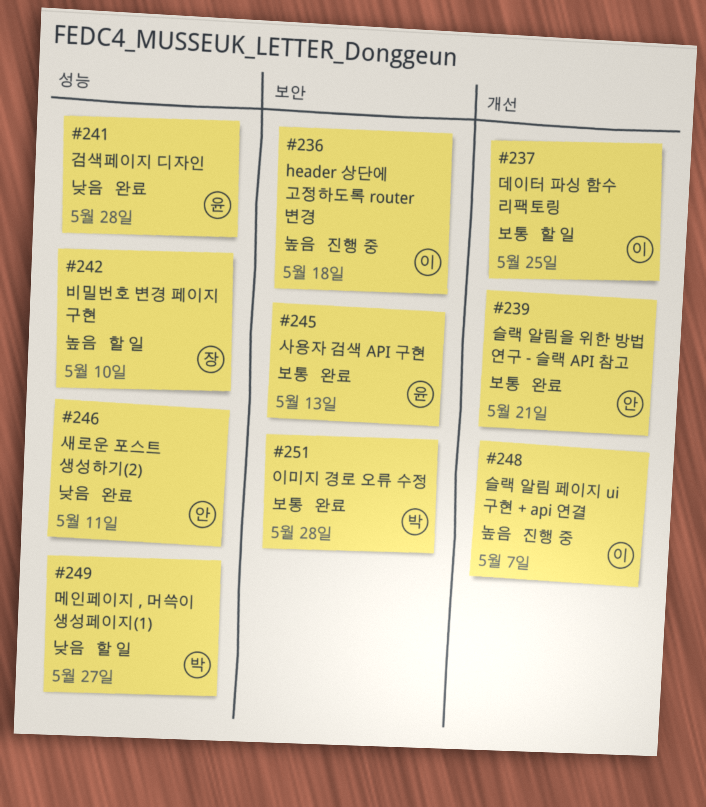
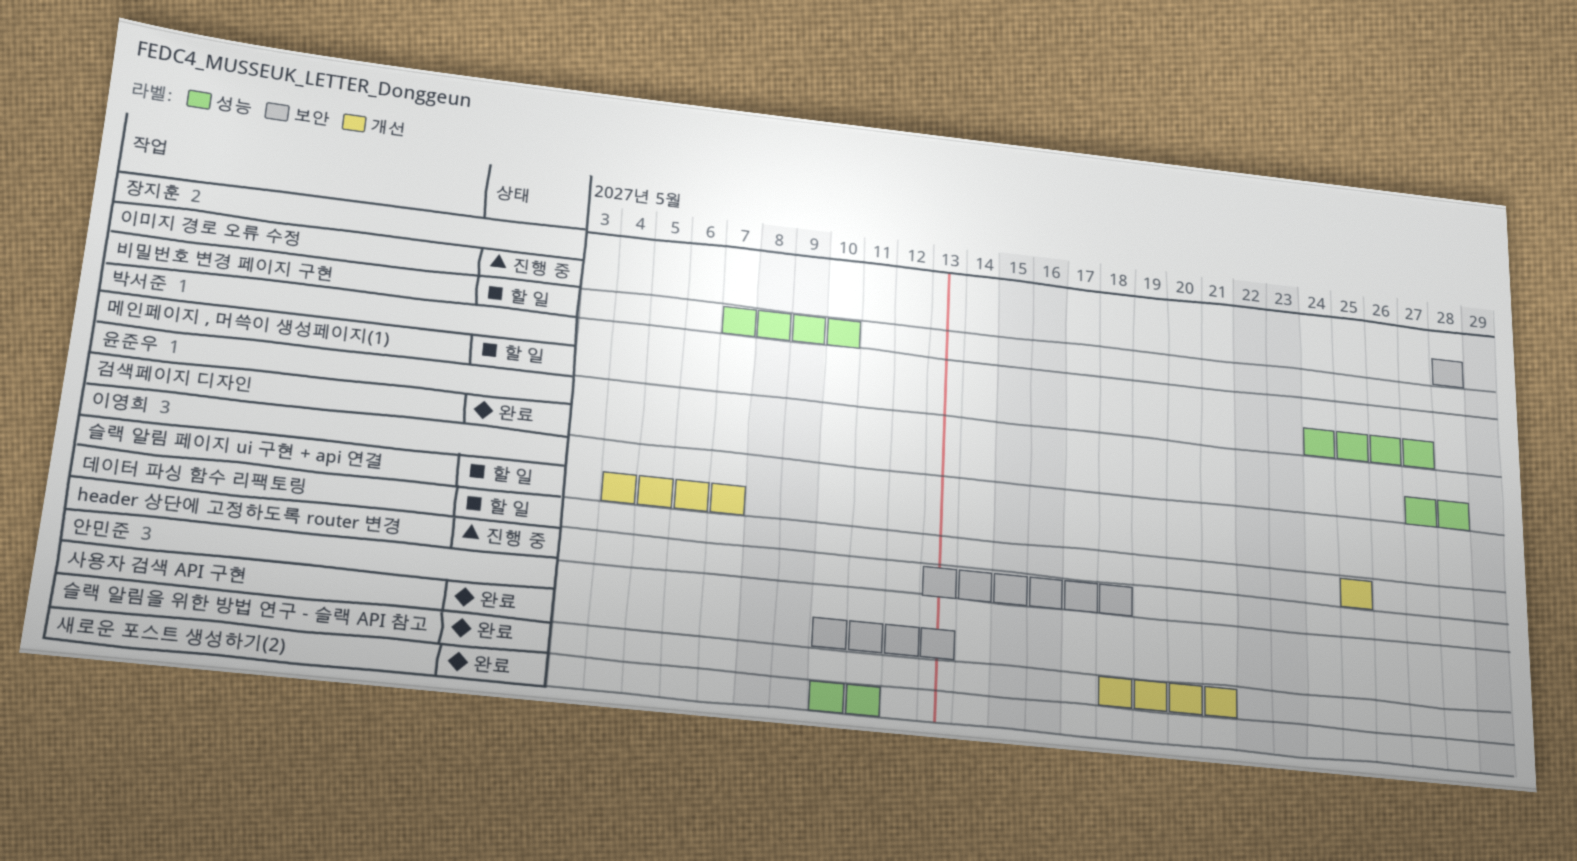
사용자 검색 API 구현, owner: 윤준우 -> 안민준
슬랙 알림 페이지 ui 구현 + api 연결, status: 진행 중 -> 할 일
이미지 경로 오류 수정, status: 완료 -> 진행 중
이미지 경로 오류 수정, owner: 박서준 -> 장지훈

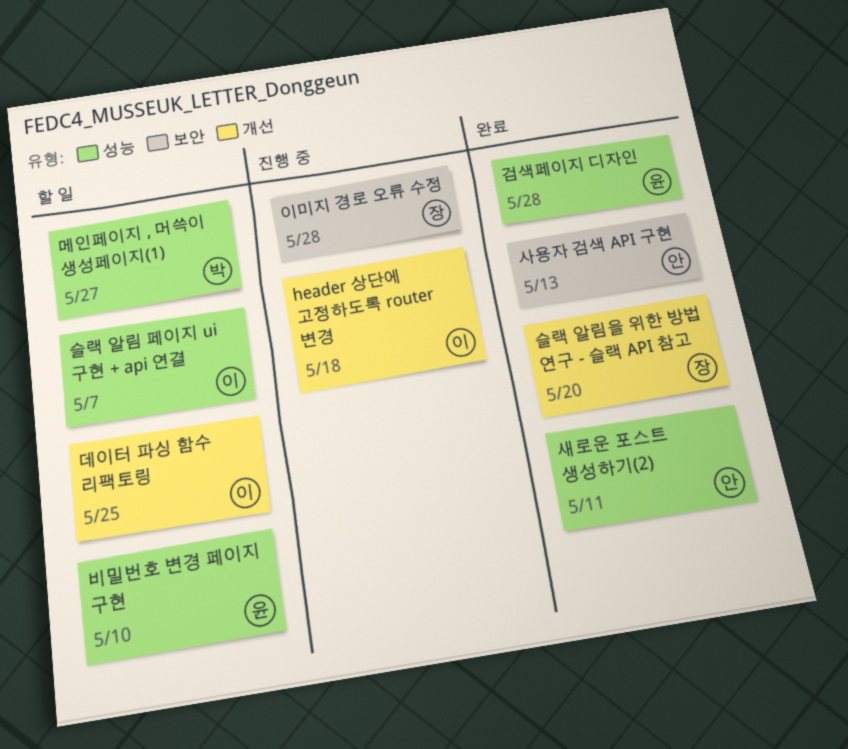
header 상단에 고정하도록 router 변경, label: 보안 -> 개선
비밀번호 변경 페이지 구현, owner: 장지훈 -> 윤준우
슬랙 알림 페이지 ui 구현 + api 연결, label: 개선 -> 성능
슬랙 알림을 위한 방법 연구 - 슬랙 API 참고, owner: 안민준 -> 장지훈
슬랙 알림을 위한 방법 연구 - 슬랙 API 참고, due: May 21 -> May 20

